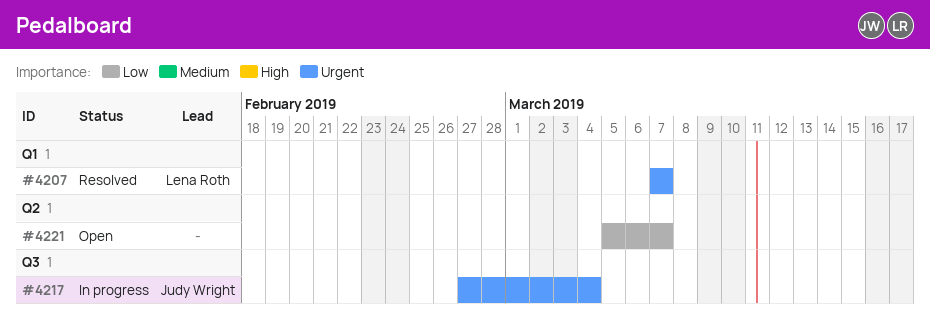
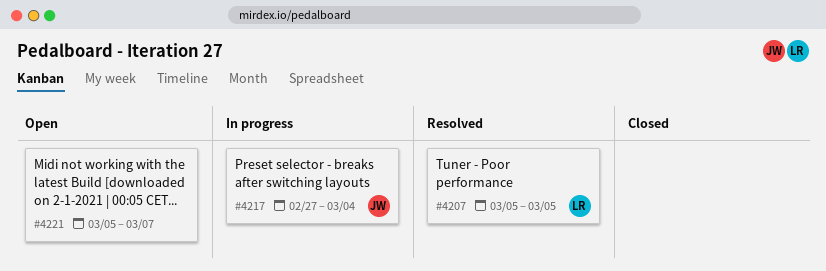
#4207, start: Mar 7 -> Mar 5
#4207, due: Mar 7 -> Mar 5

